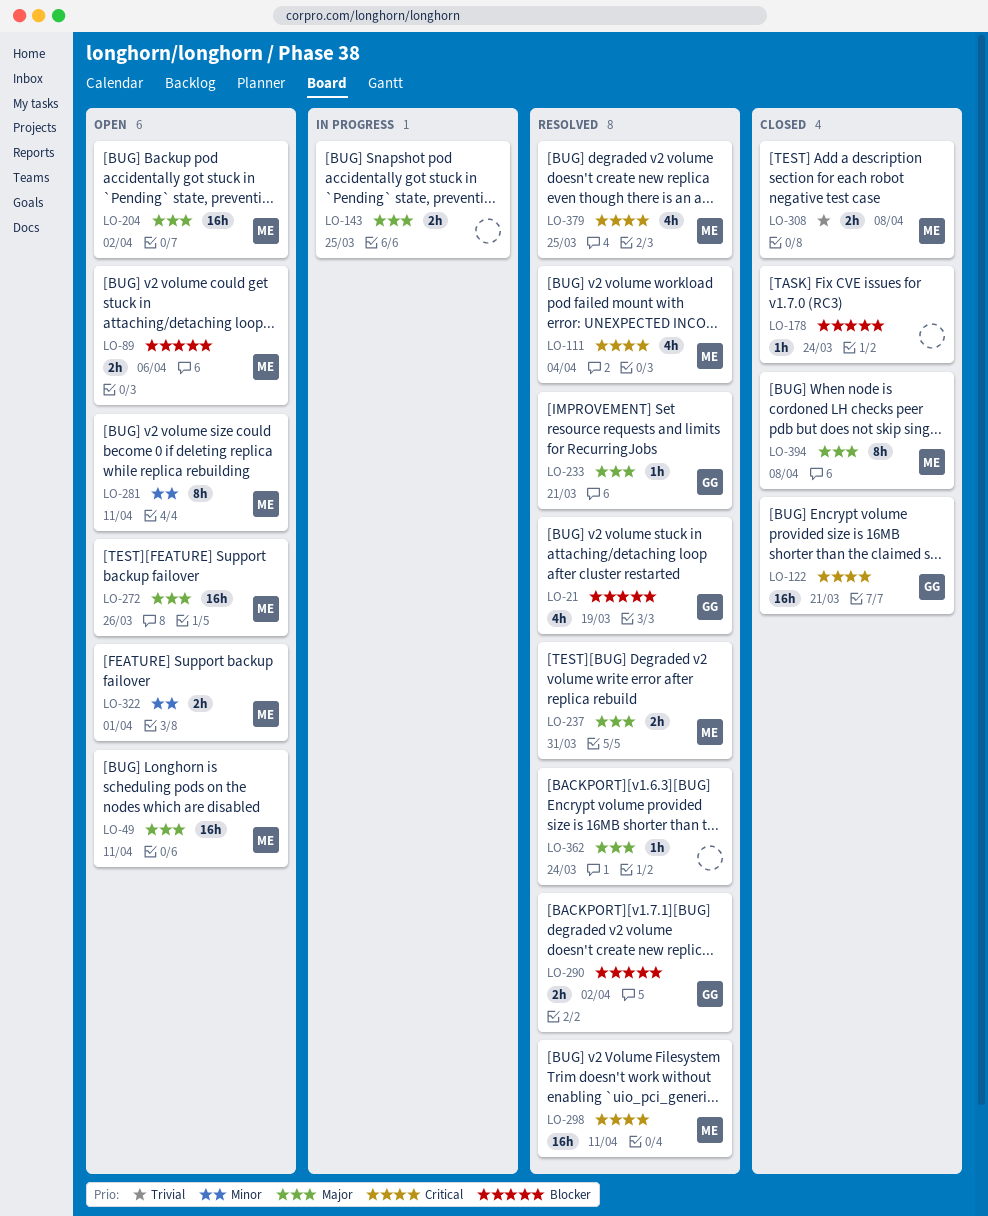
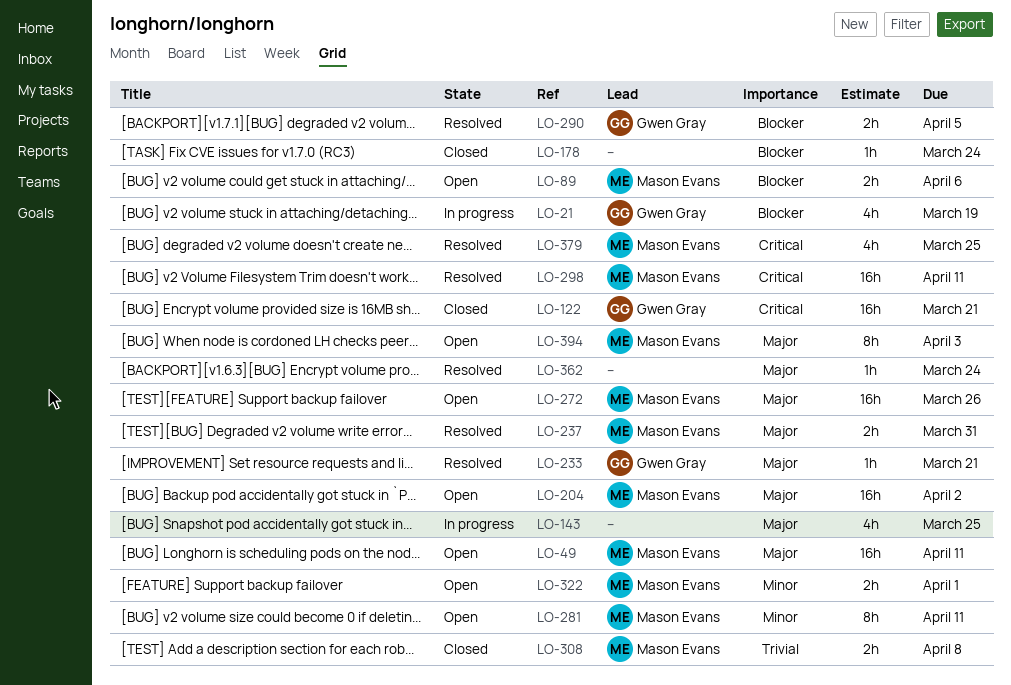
LO-21, status: Resolved -> In progress
LO-111: present -> none
LO-143, estimate: 2h -> 4h
LO-290, due: Apr 2 -> Apr 5
LO-394, status: Closed -> Open
LO-394, due: Apr 8 -> Apr 3

